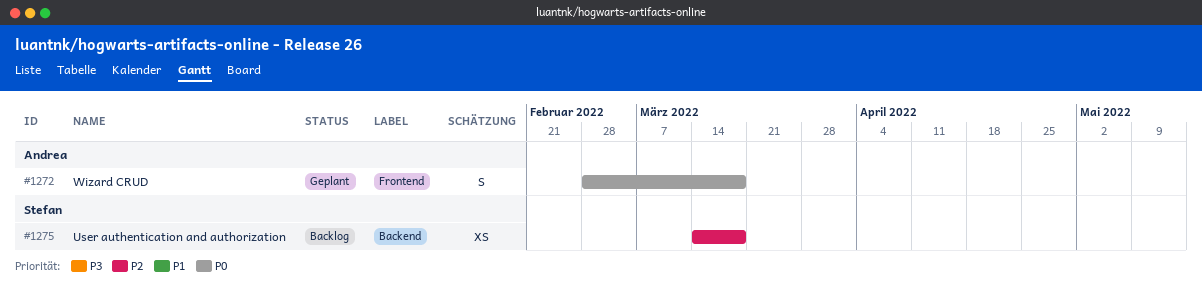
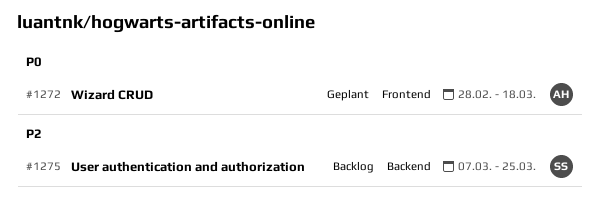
#1275, start: Mar 14 -> Mar 7
#1275, due: Mar 18 -> Mar 25

